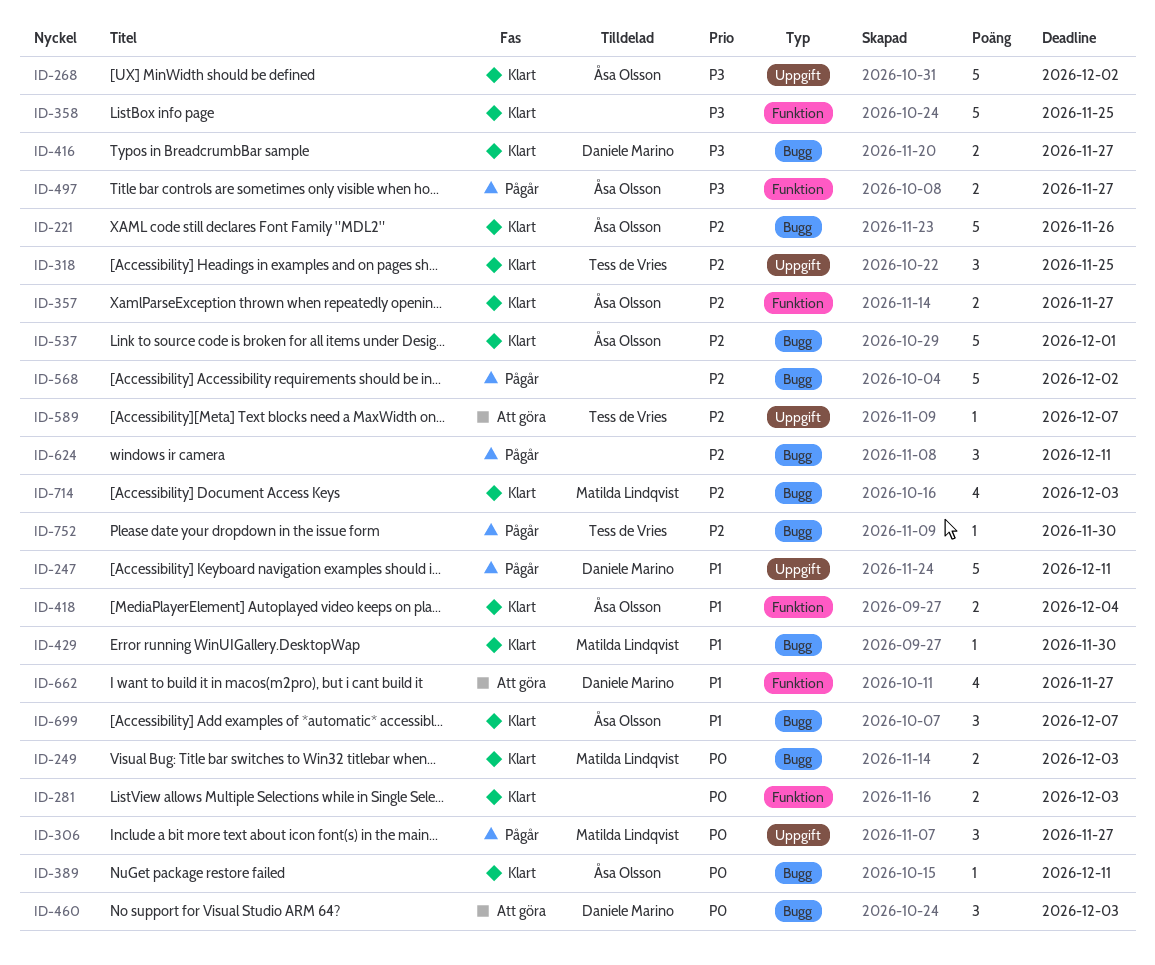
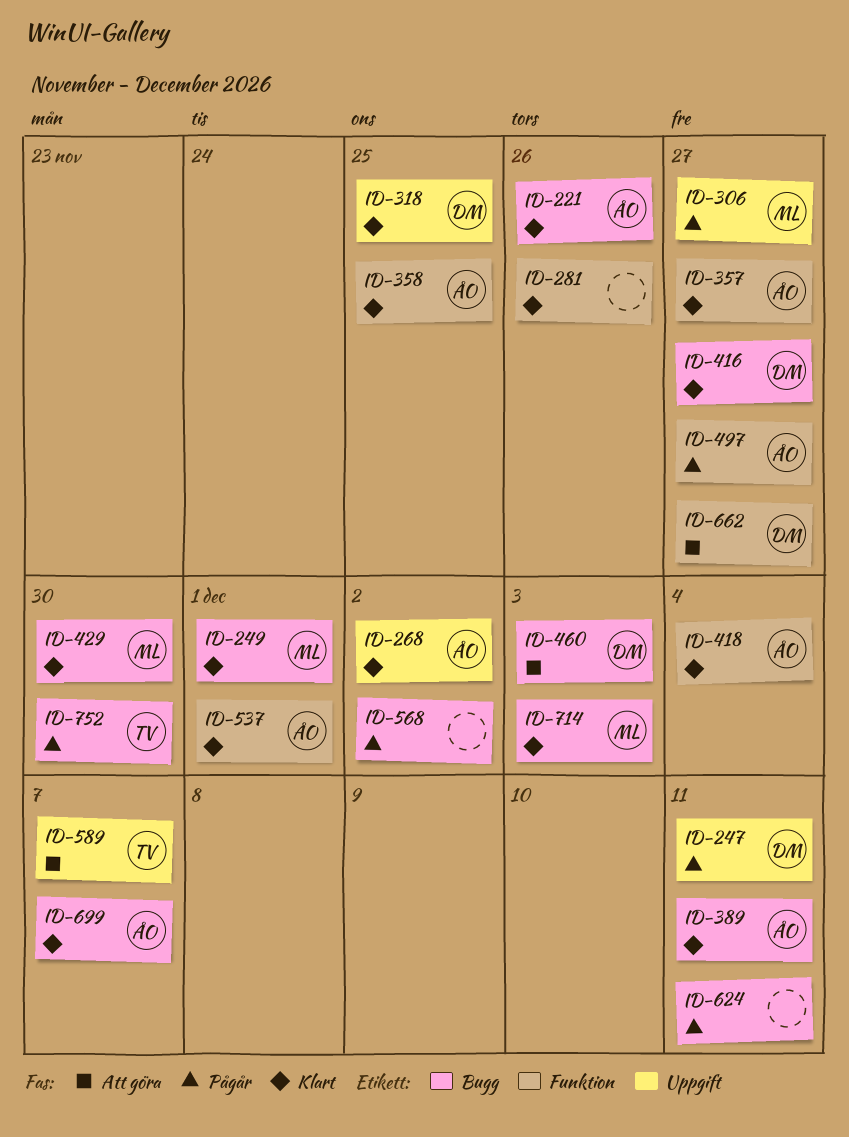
ID-249, due: Dec 3 -> Dec 1
ID-281, due: Dec 3 -> Nov 26
ID-318, owner: Tess de Vries -> Daniele Marino
ID-358, owner: none -> Åsa Olsson
ID-537, label: Bugg -> Funktion

